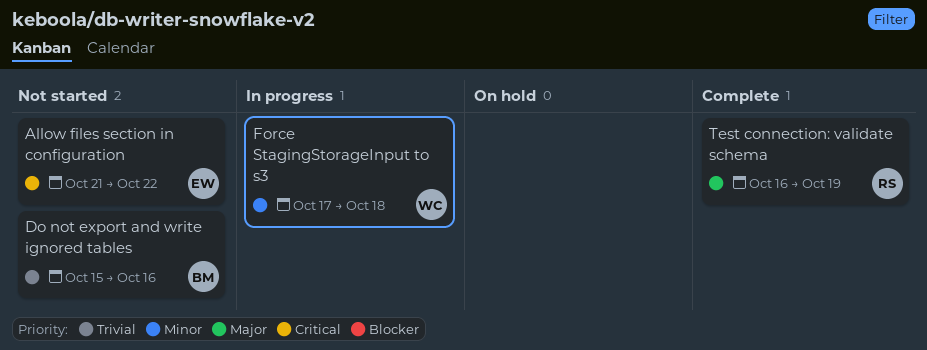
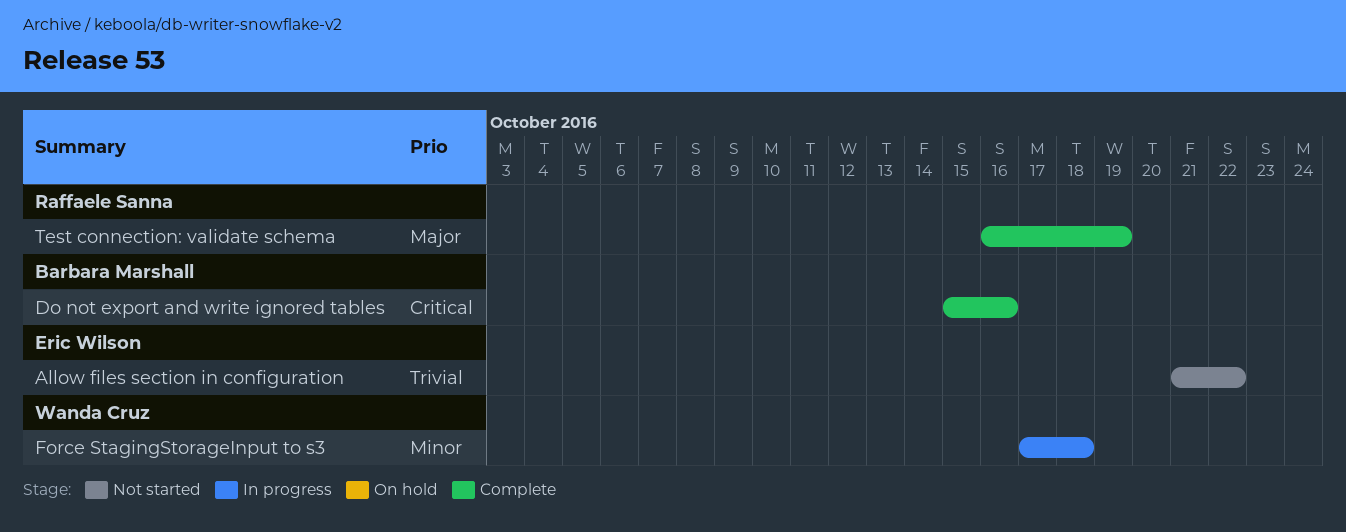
Allow files section in configuration, priority: Critical -> Trivial
Do not export and write ignored tables, status: Not started -> Complete
Do not export and write ignored tables, priority: Trivial -> Critical

